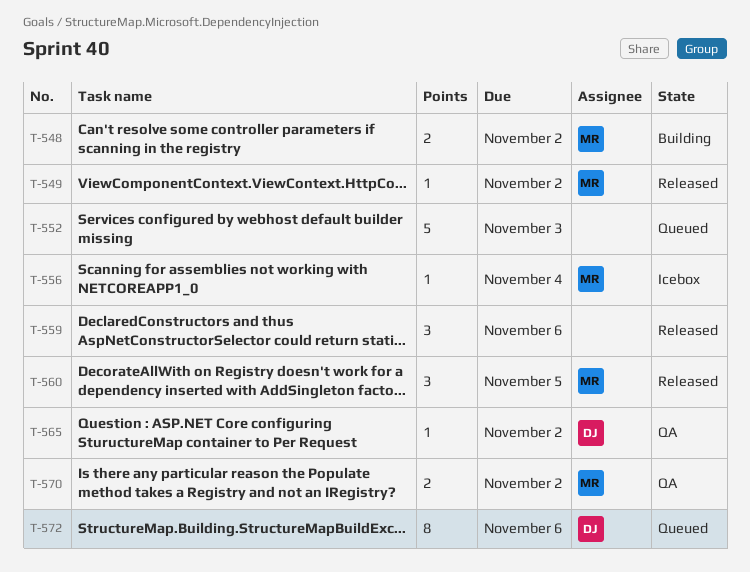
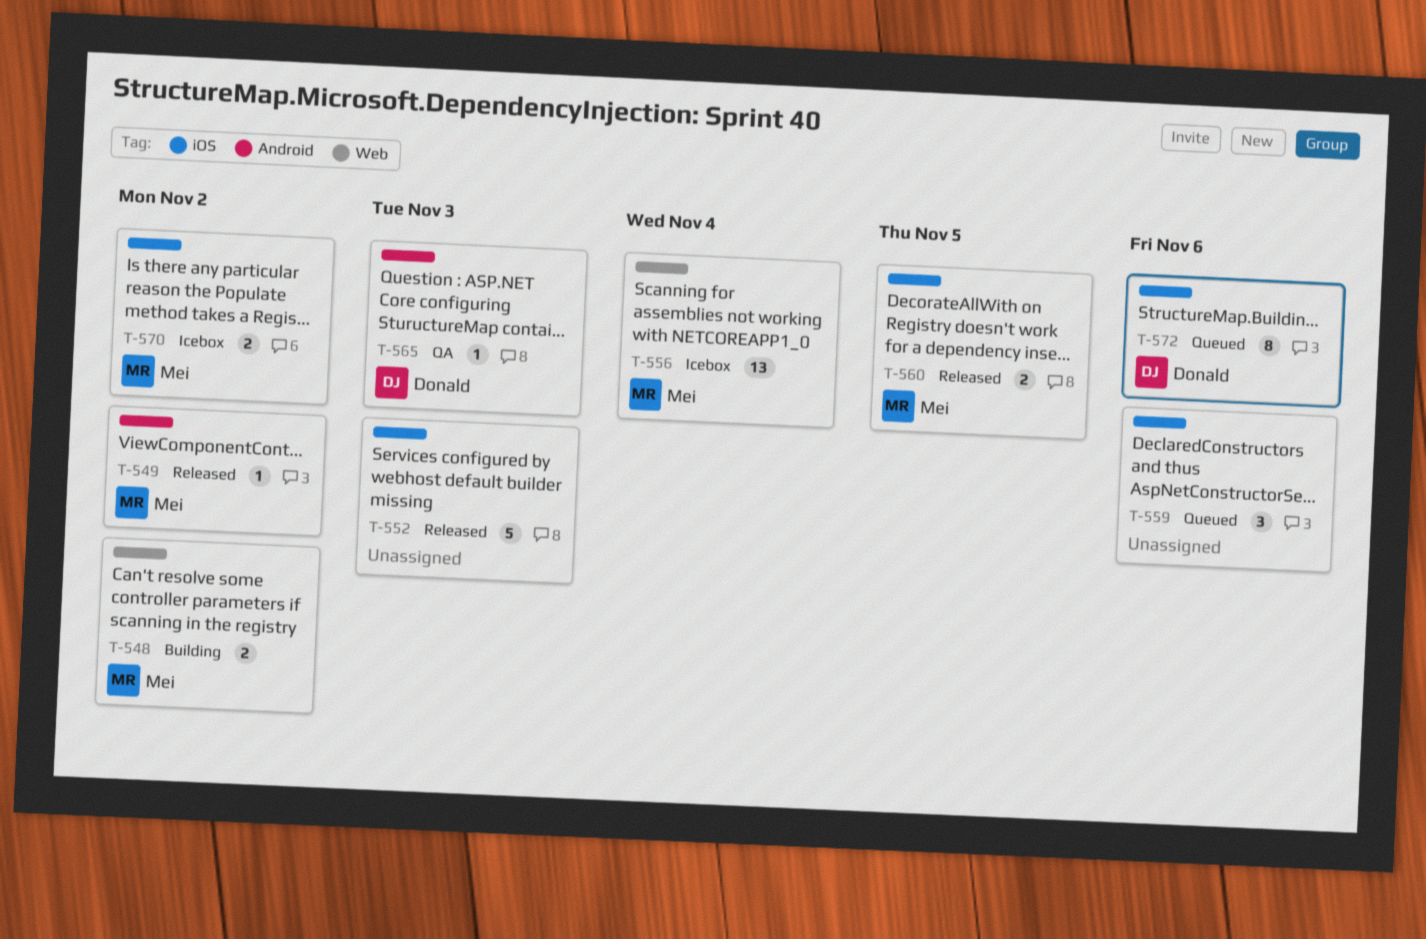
T-552, status: Queued -> Released
T-556, estimate: 1 -> 13
T-559, status: Released -> Queued
T-560, estimate: 3 -> 2
T-565, due: Nov 2 -> Nov 3
T-570, status: QA -> Icebox

